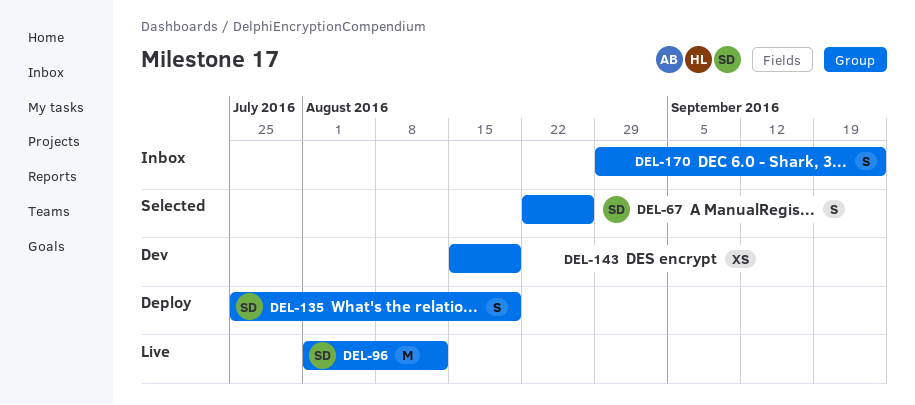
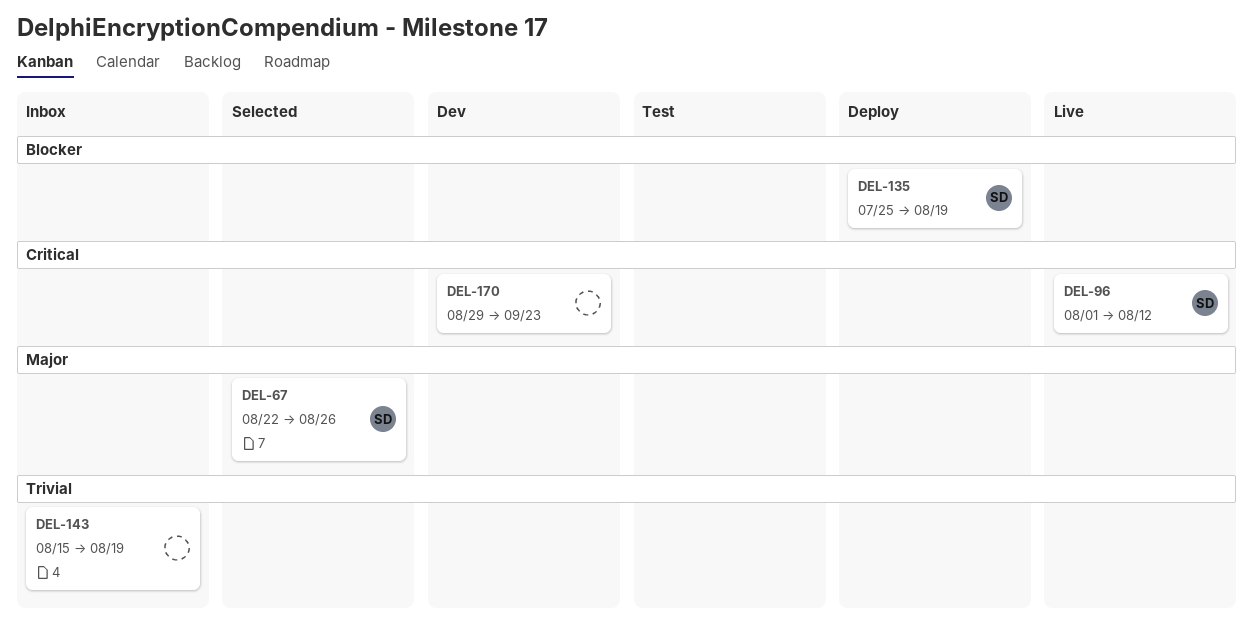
DEL-143, status: Dev -> Inbox
DEL-170, status: Inbox -> Dev

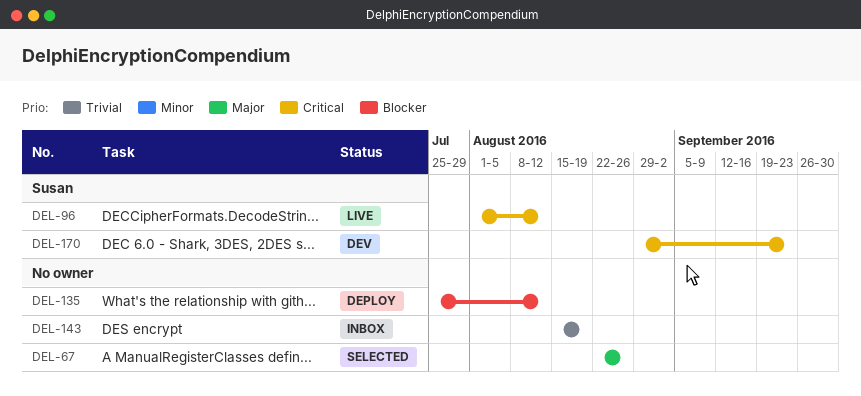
DEL-67, owner: Susan -> none
DEL-135, owner: Susan -> none
DEL-135, due: Aug 19 -> Aug 12
DEL-170, owner: none -> Susan

